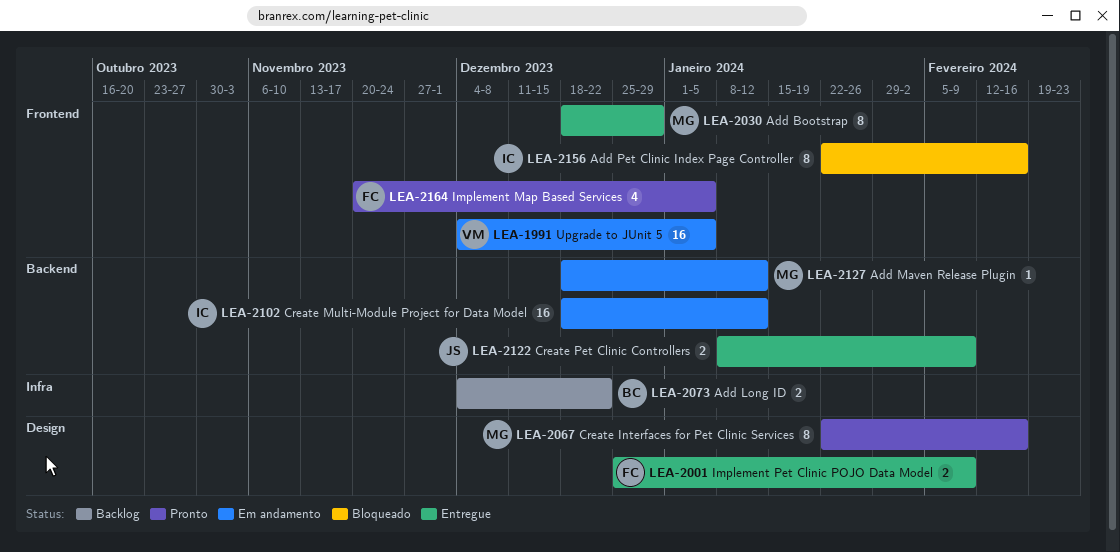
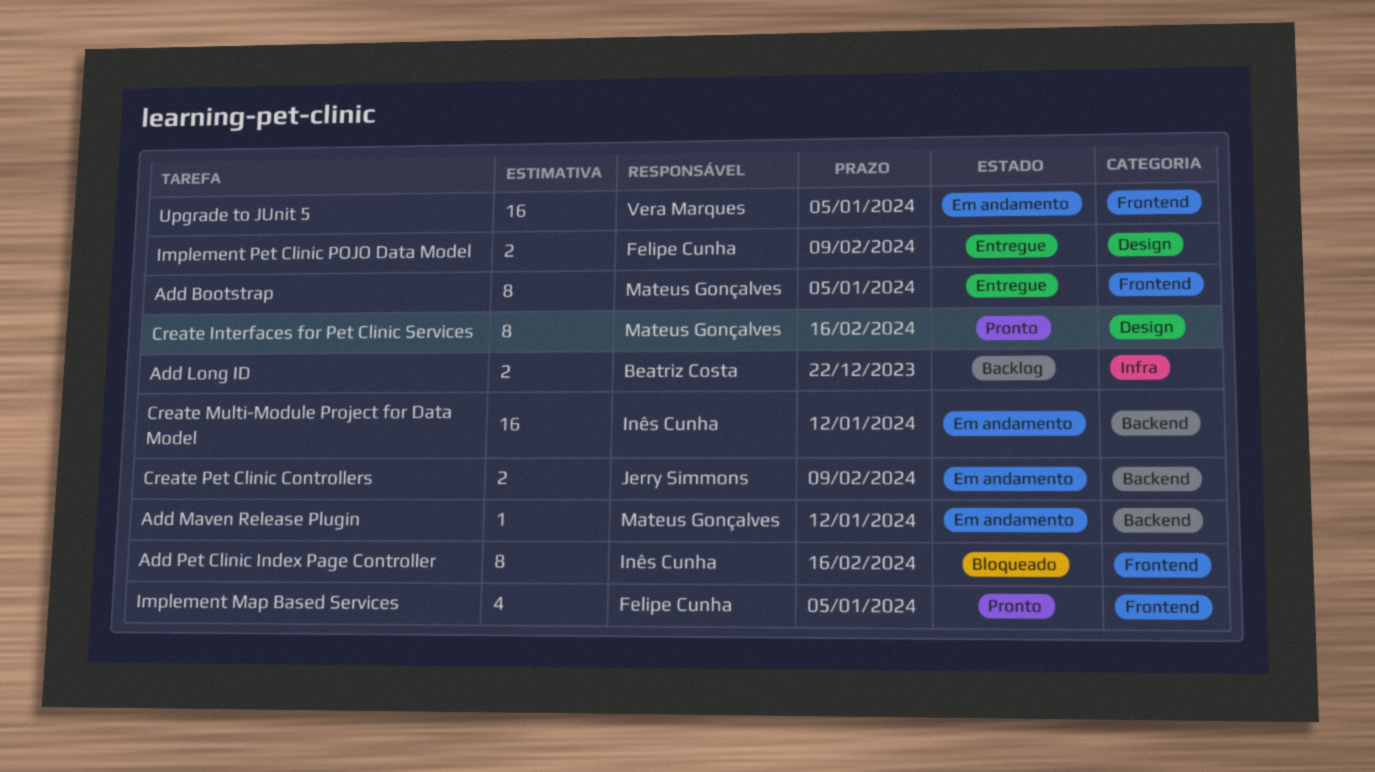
Add Bootstrap, due: Dec 29 -> Jan 5
Create Pet Clinic Controllers, status: Entregue -> Em andamento

